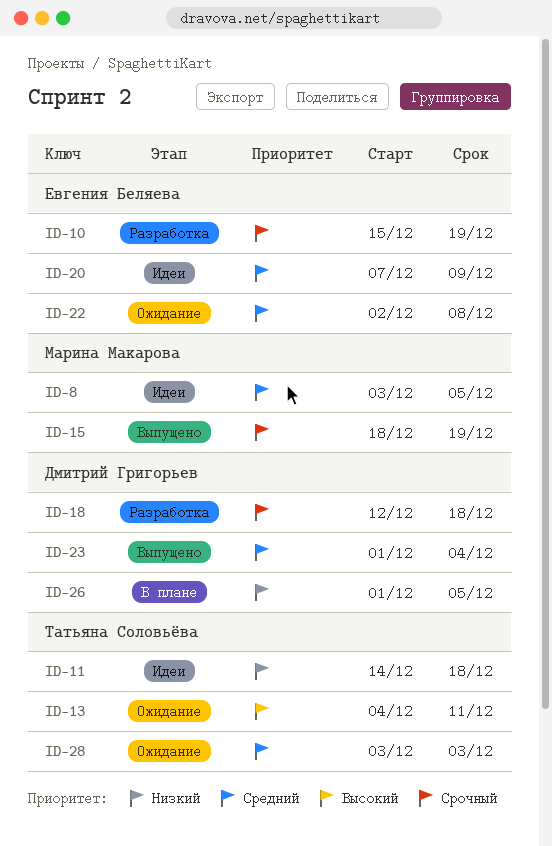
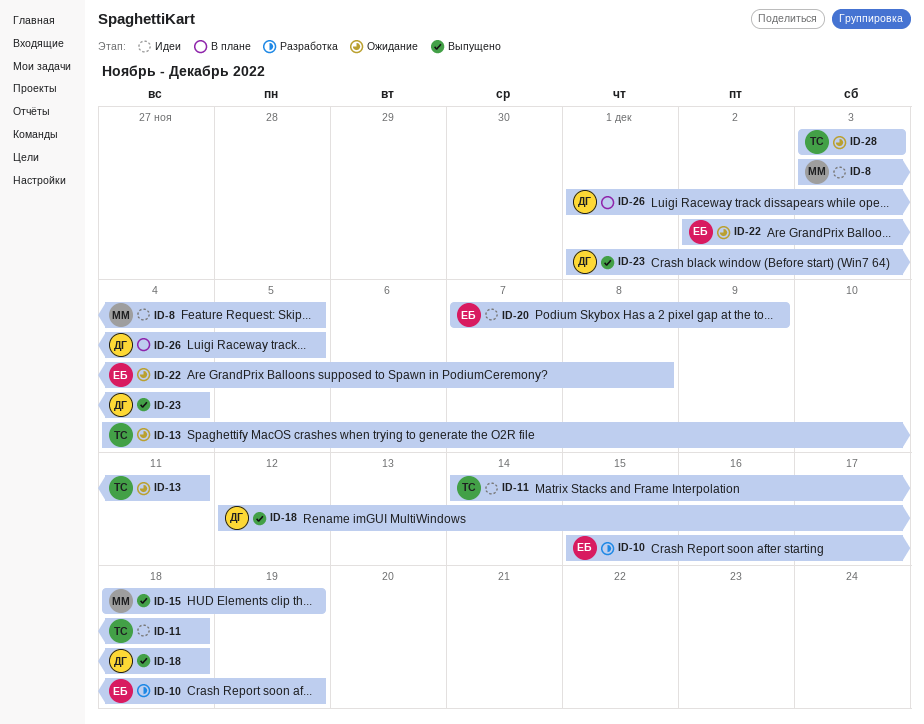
ID-18, status: Разработка -> Выпущено

